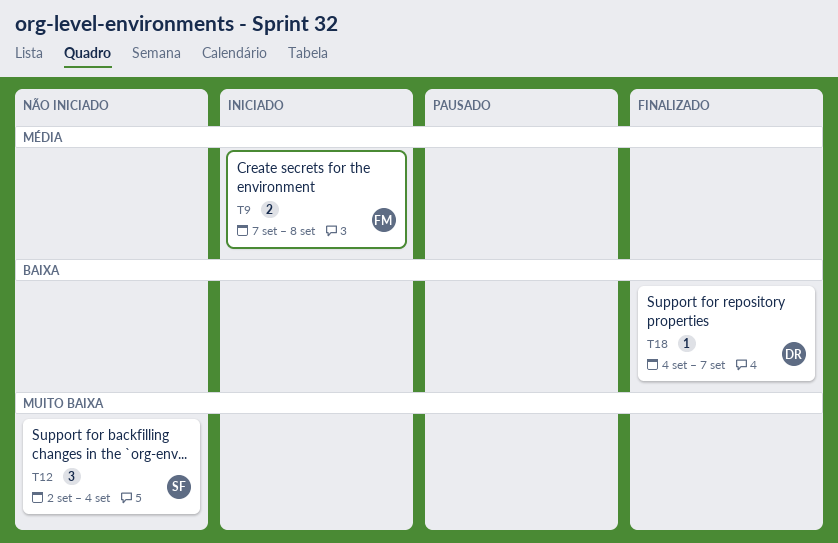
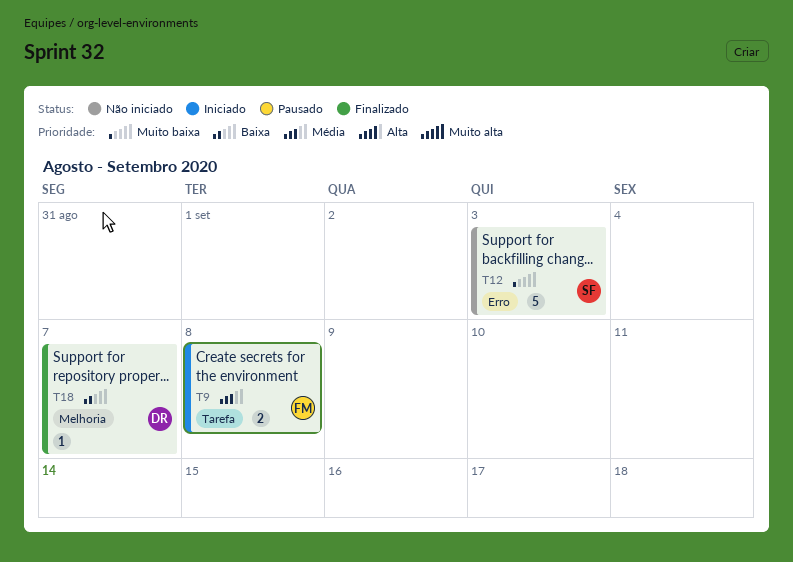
T12, estimate: 3 -> 5
T12, due: Sep 4 -> Sep 3

